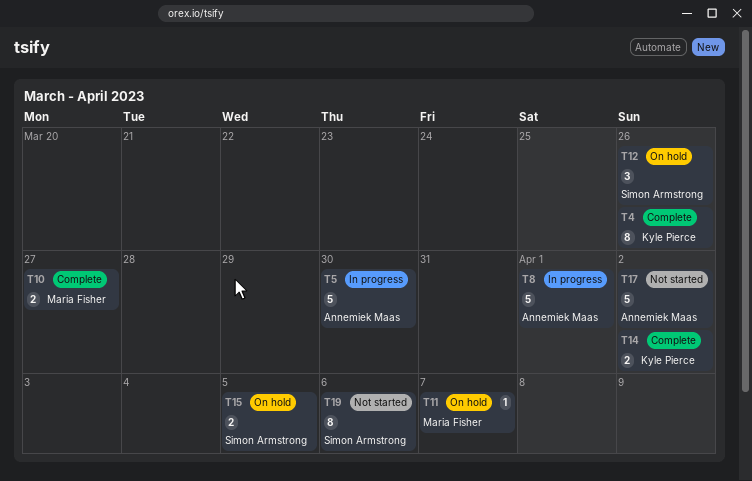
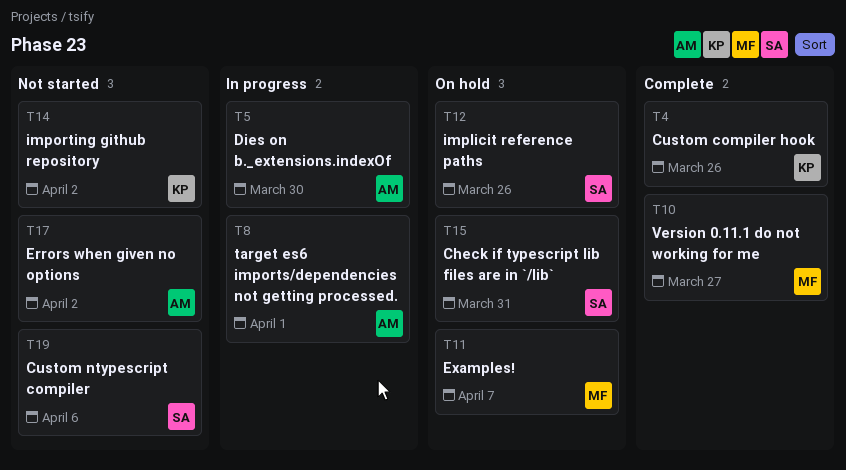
T14, status: Complete -> Not started
T15, due: Apr 5 -> Mar 31

